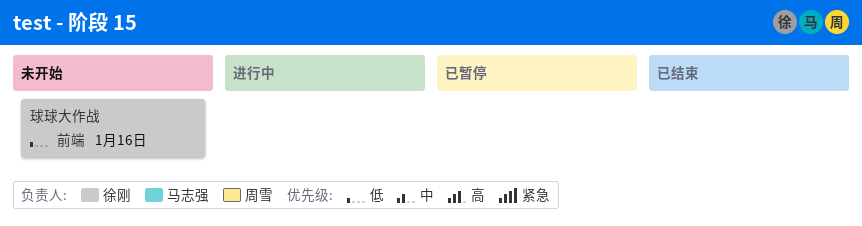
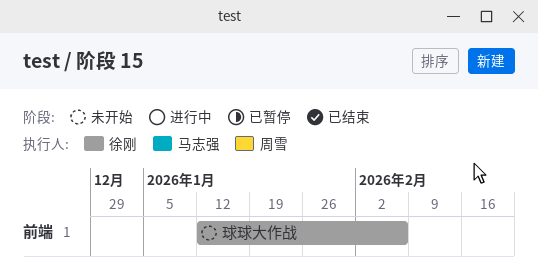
球球大作战, due: Jan 16 -> Feb 6

